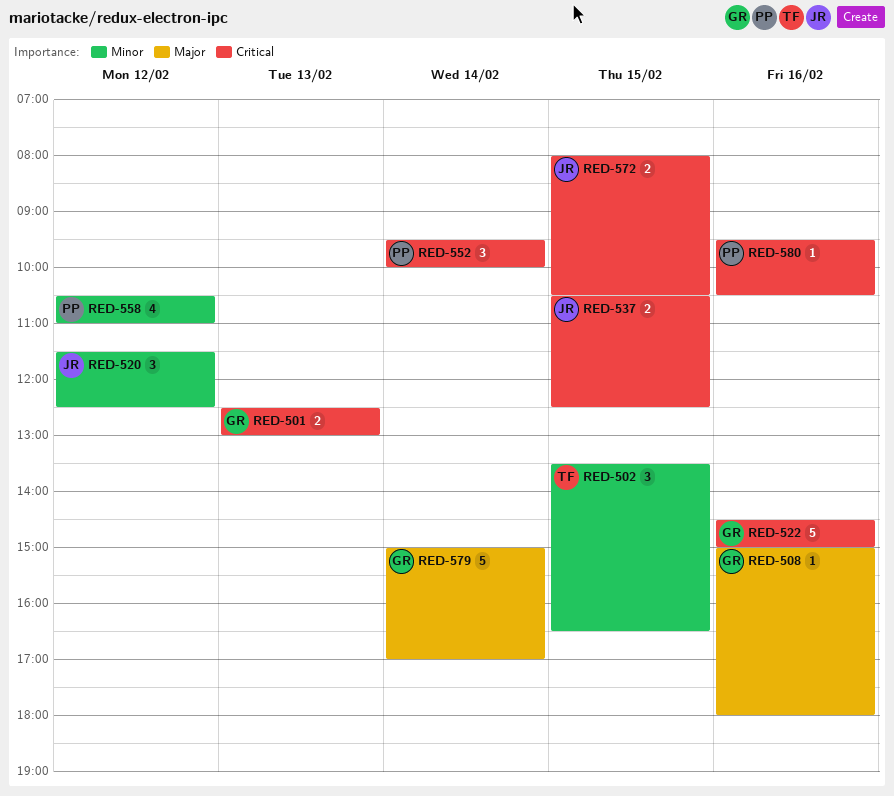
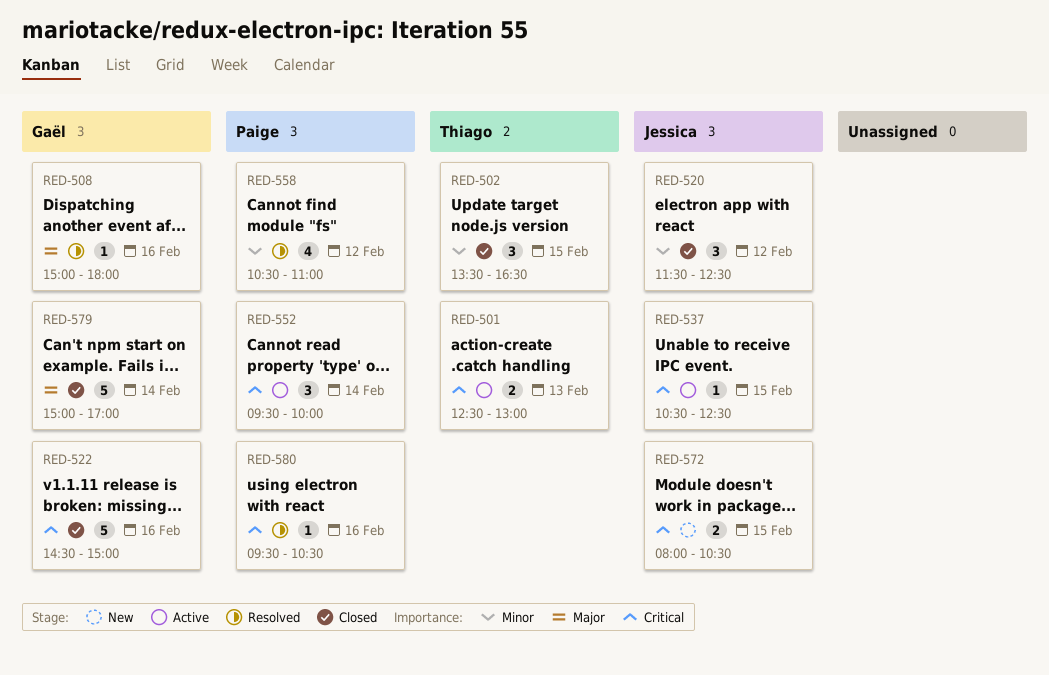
RED-501, owner: Gaël -> Thiago
RED-537, estimate: 2 -> 1

